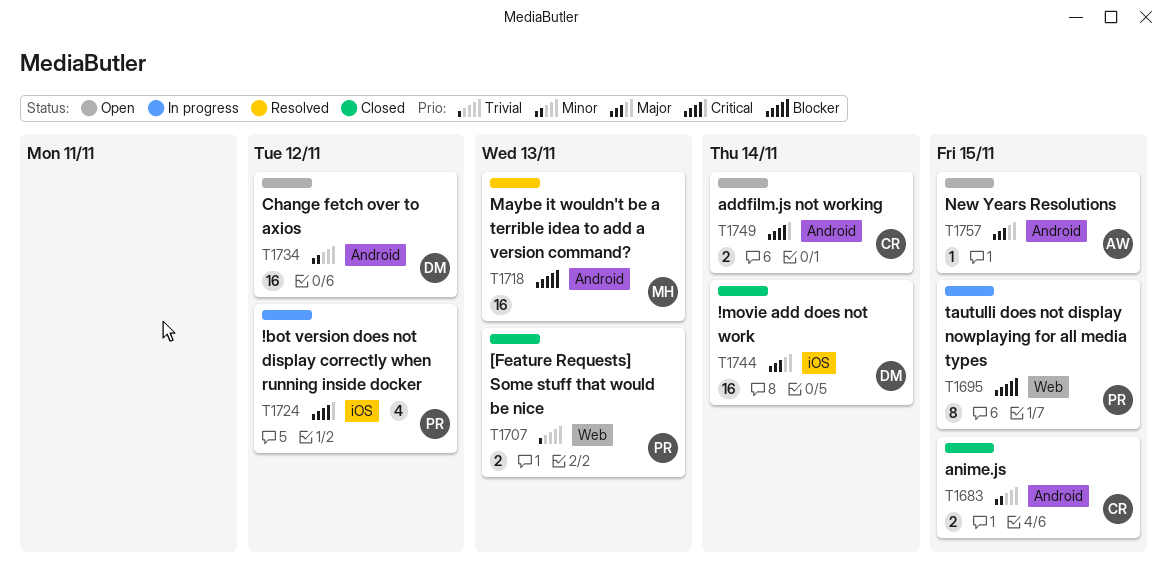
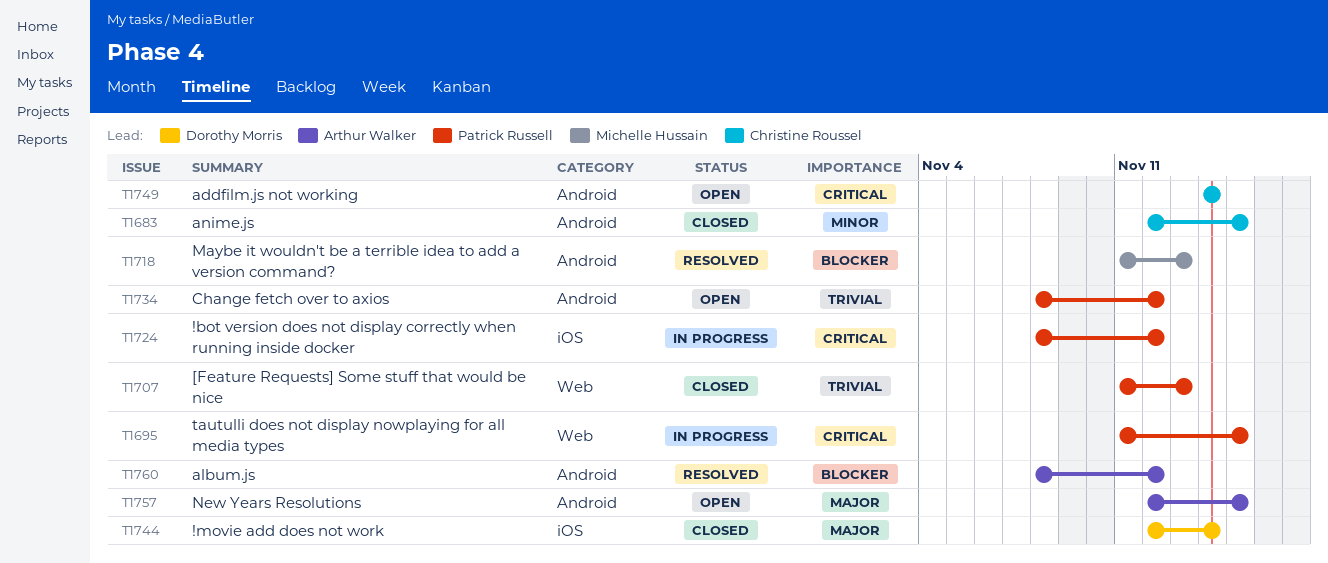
T1695, priority: Blocker -> Critical
T1734, owner: Dorothy Morris -> Patrick Russell
T1734, priority: Minor -> Trivial
T1760: none -> present

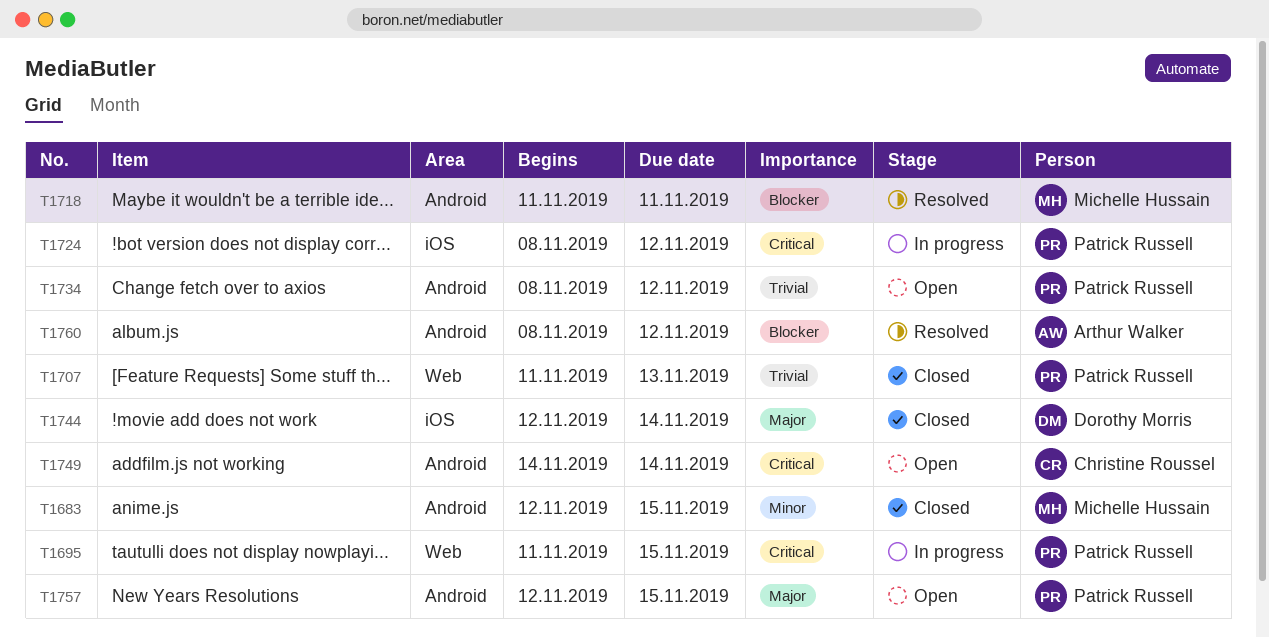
T1683, owner: Christine Roussel -> Michelle Hussain
T1718, due: Nov 13 -> Nov 11
T1757, owner: Arthur Walker -> Patrick Russell

